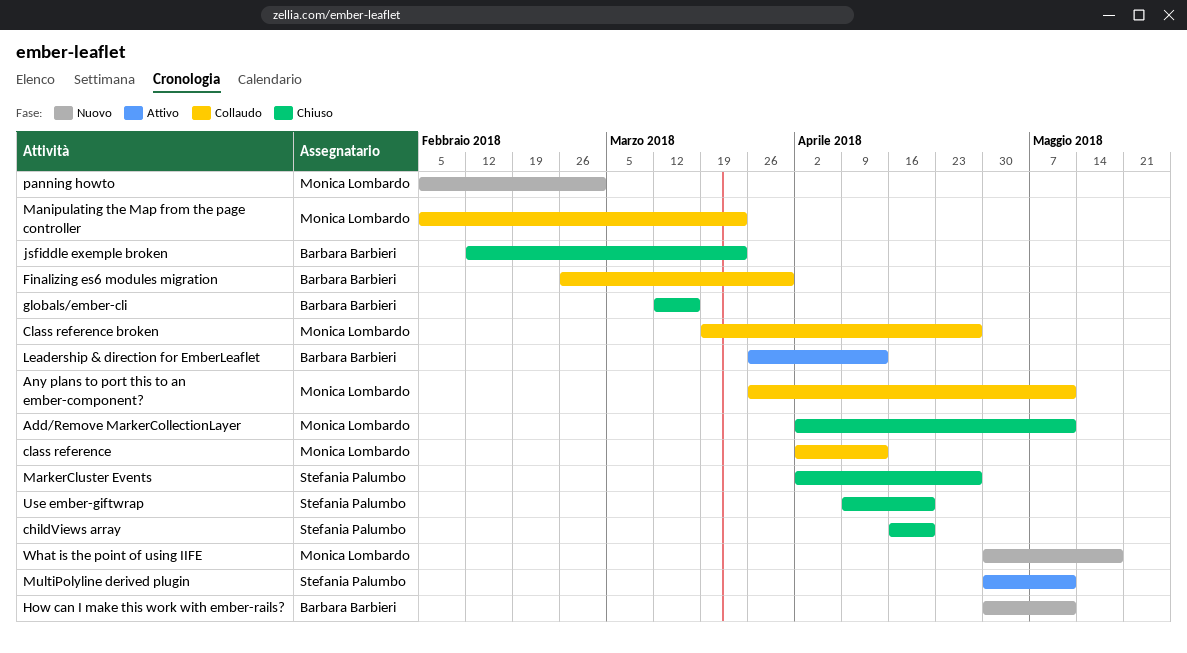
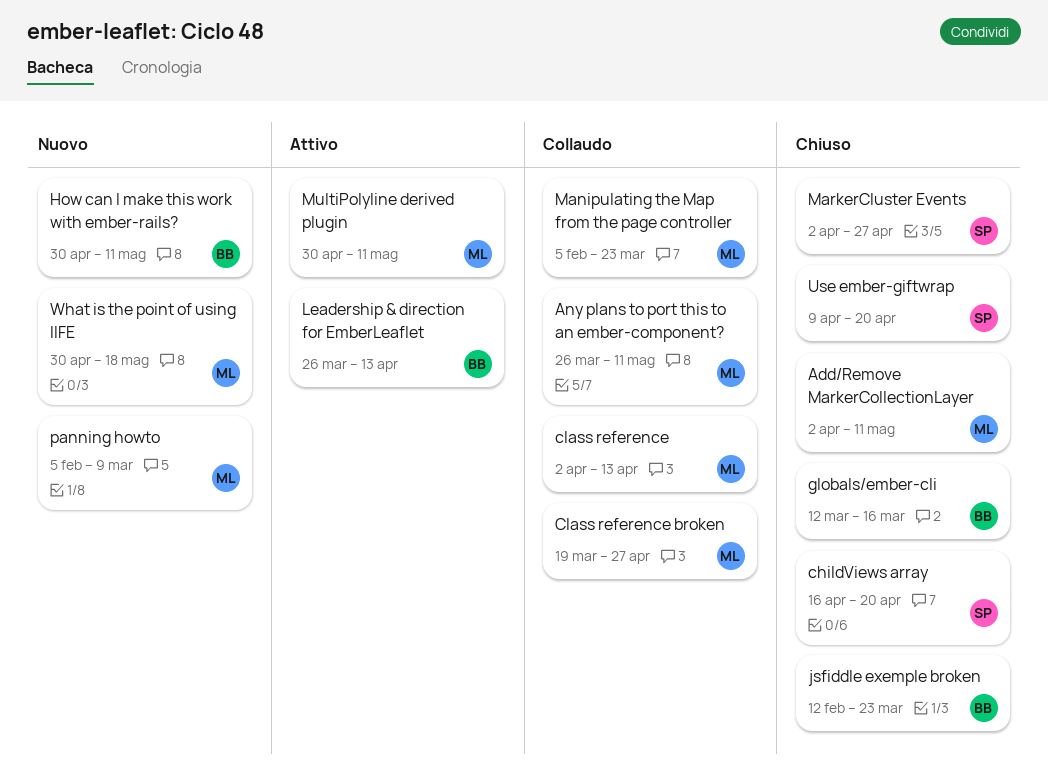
Finalizing es6 modules migration: present -> none
MultiPolyline derived plugin, owner: Stefania Palumbo -> Monica Lombardo
panning howto, due: Mar 2 -> Mar 9

